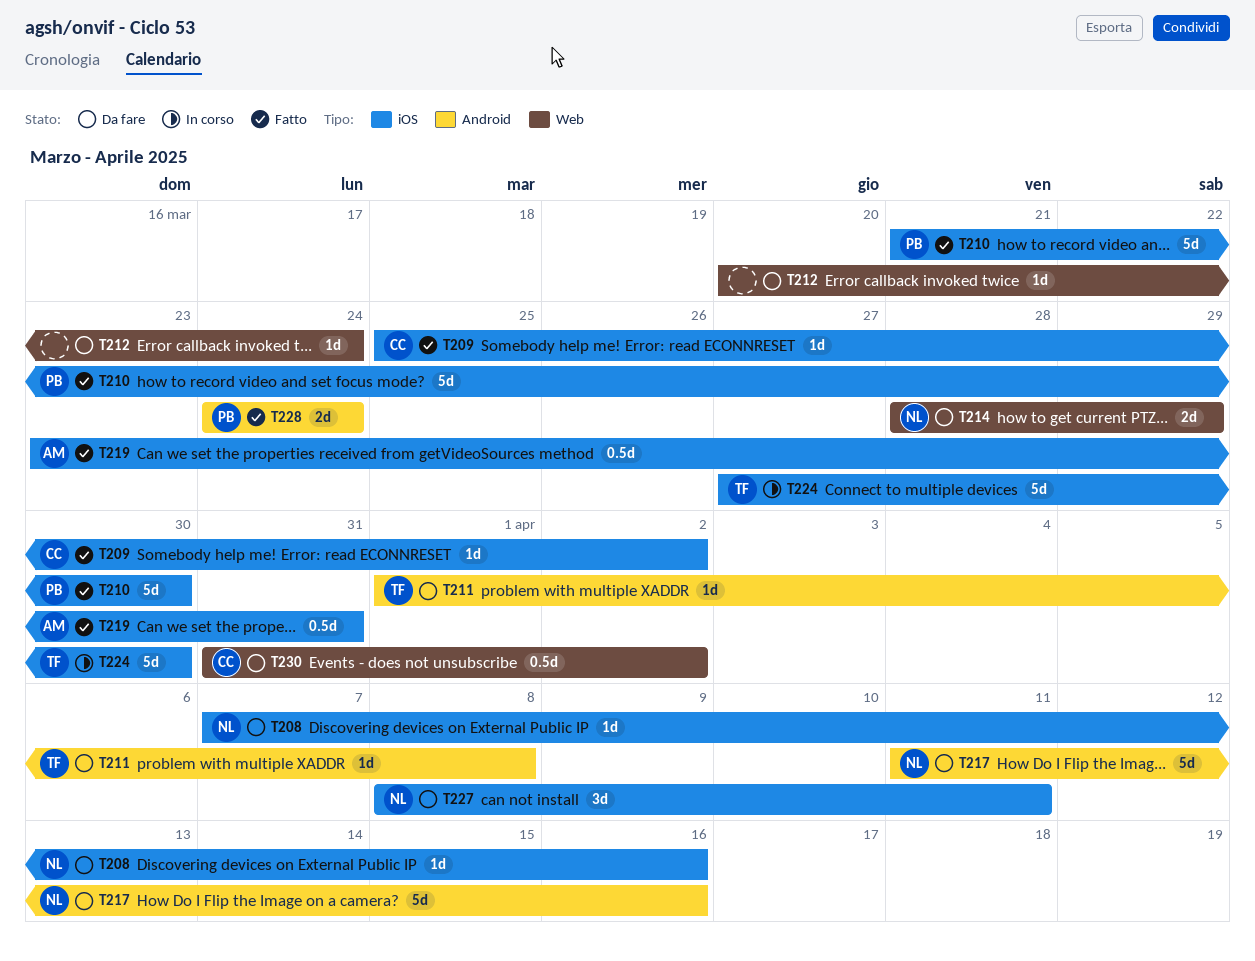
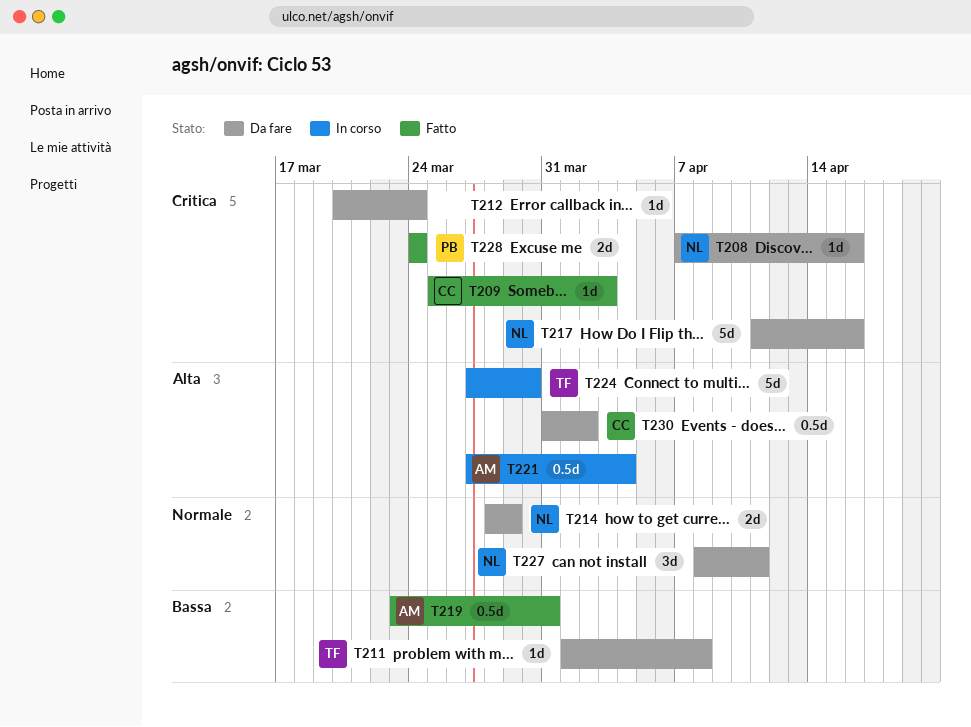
T209, due: Apr 2 -> Apr 3
T210: present -> none
T221: none -> present

